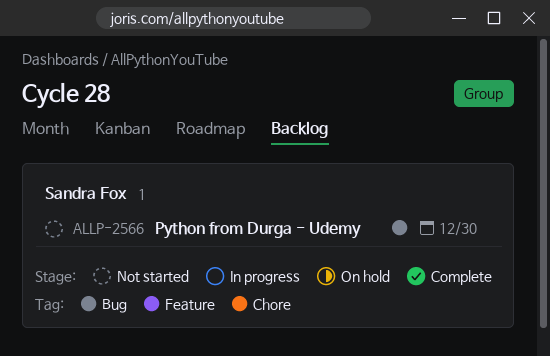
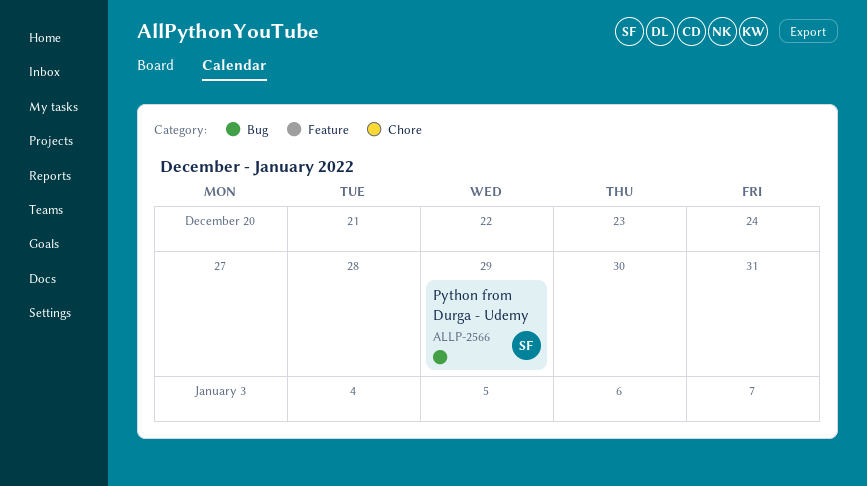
ALLP-2566, due: Dec 30 -> Dec 29

